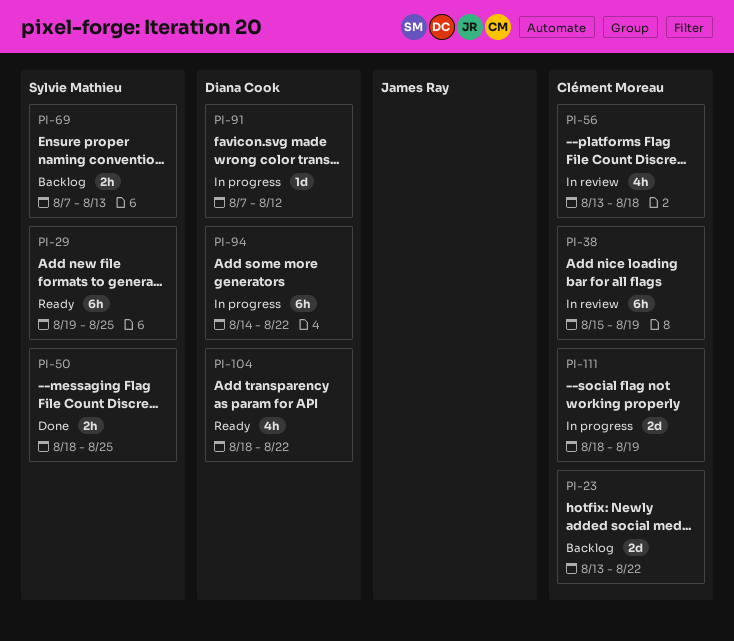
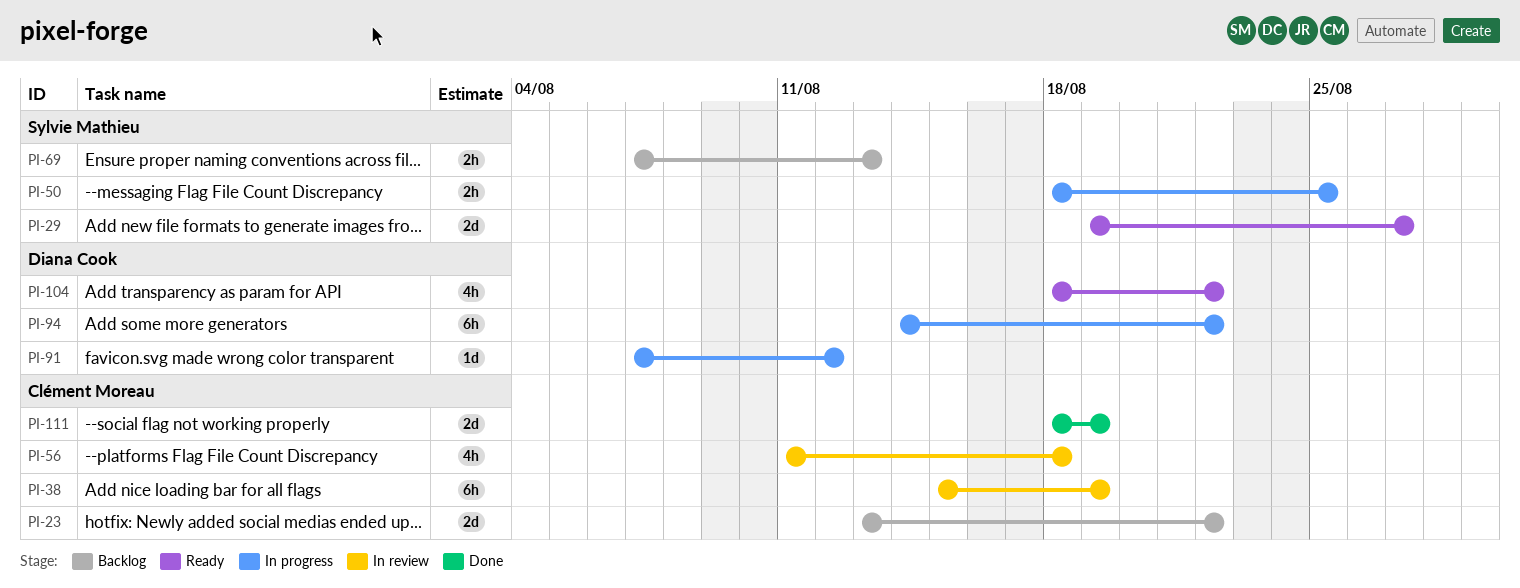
PI-29, estimate: 6h -> 2d
PI-29, due: Aug 25 -> Aug 27
PI-50, status: Done -> In progress
PI-56, start: Aug 13 -> Aug 11
PI-111, status: In progress -> Done

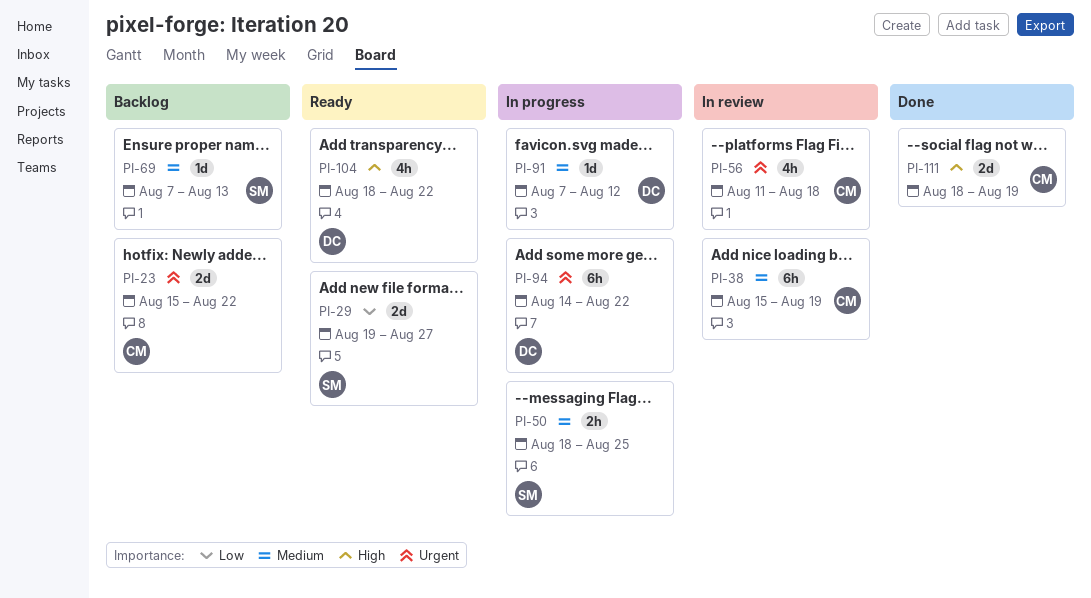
PI-23, start: Aug 13 -> Aug 15
PI-69, estimate: 2h -> 1d

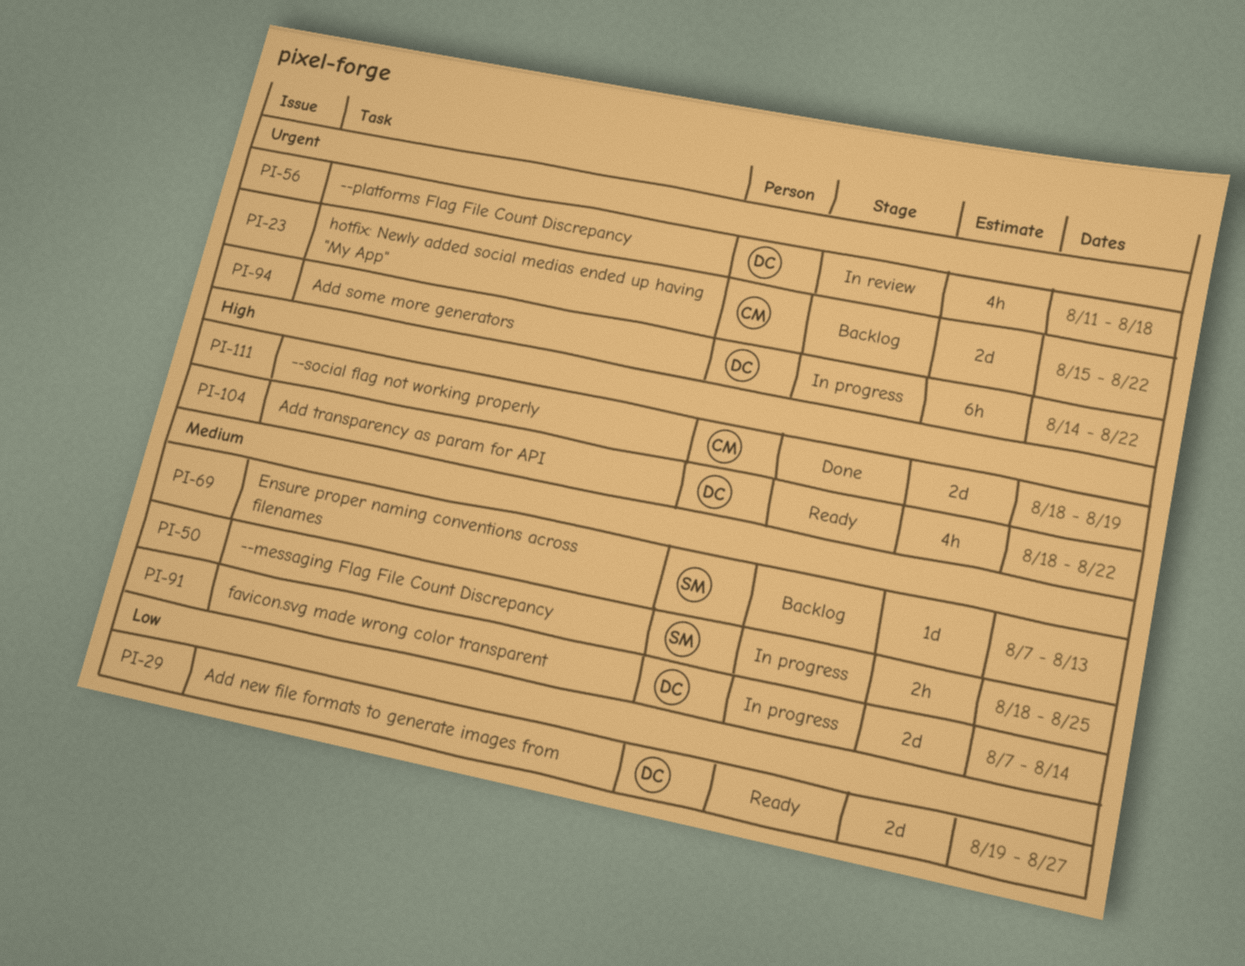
PI-29, owner: SM -> DC
PI-38: present -> none
PI-56, owner: CM -> DC
PI-91, estimate: 1d -> 2d
PI-91, due: Aug 12 -> Aug 14

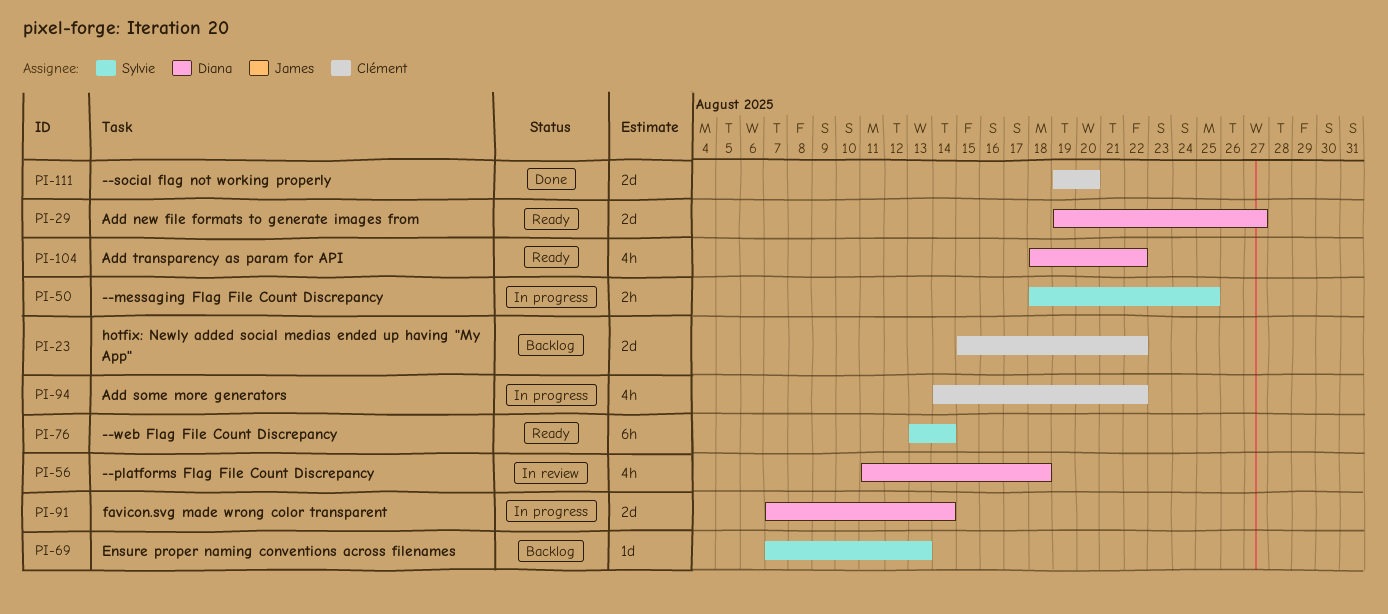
PI-76: none -> present
PI-94, owner: Diana -> Clément
PI-94, estimate: 6h -> 4h
PI-111, start: Aug 18 -> Aug 19
PI-111, due: Aug 19 -> Aug 20

